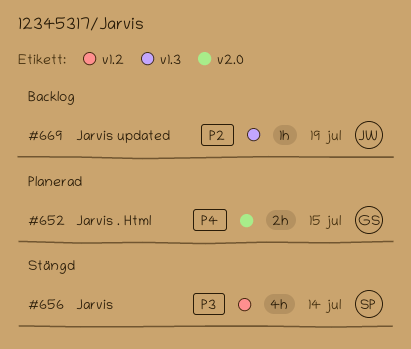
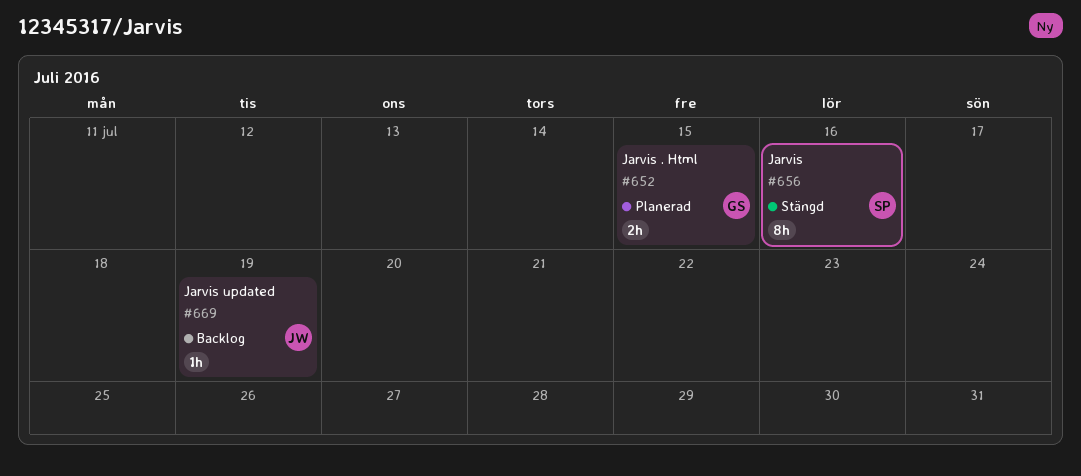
#656, estimate: 4h -> 8h
#656, due: Jul 14 -> Jul 16

